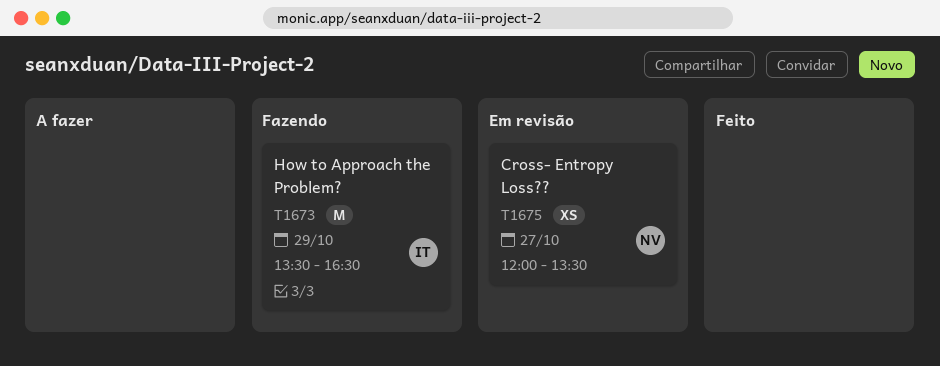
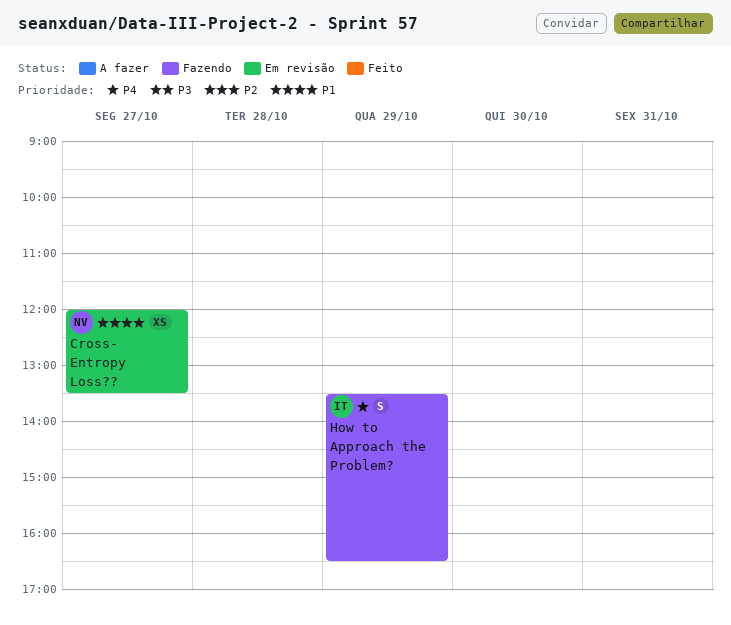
How to Approach the Problem?, estimate: M -> S

